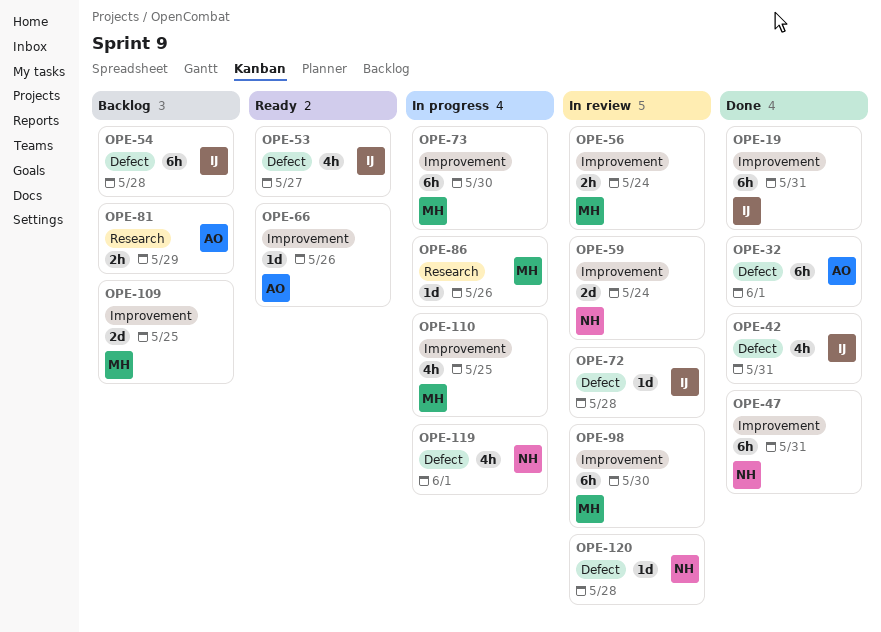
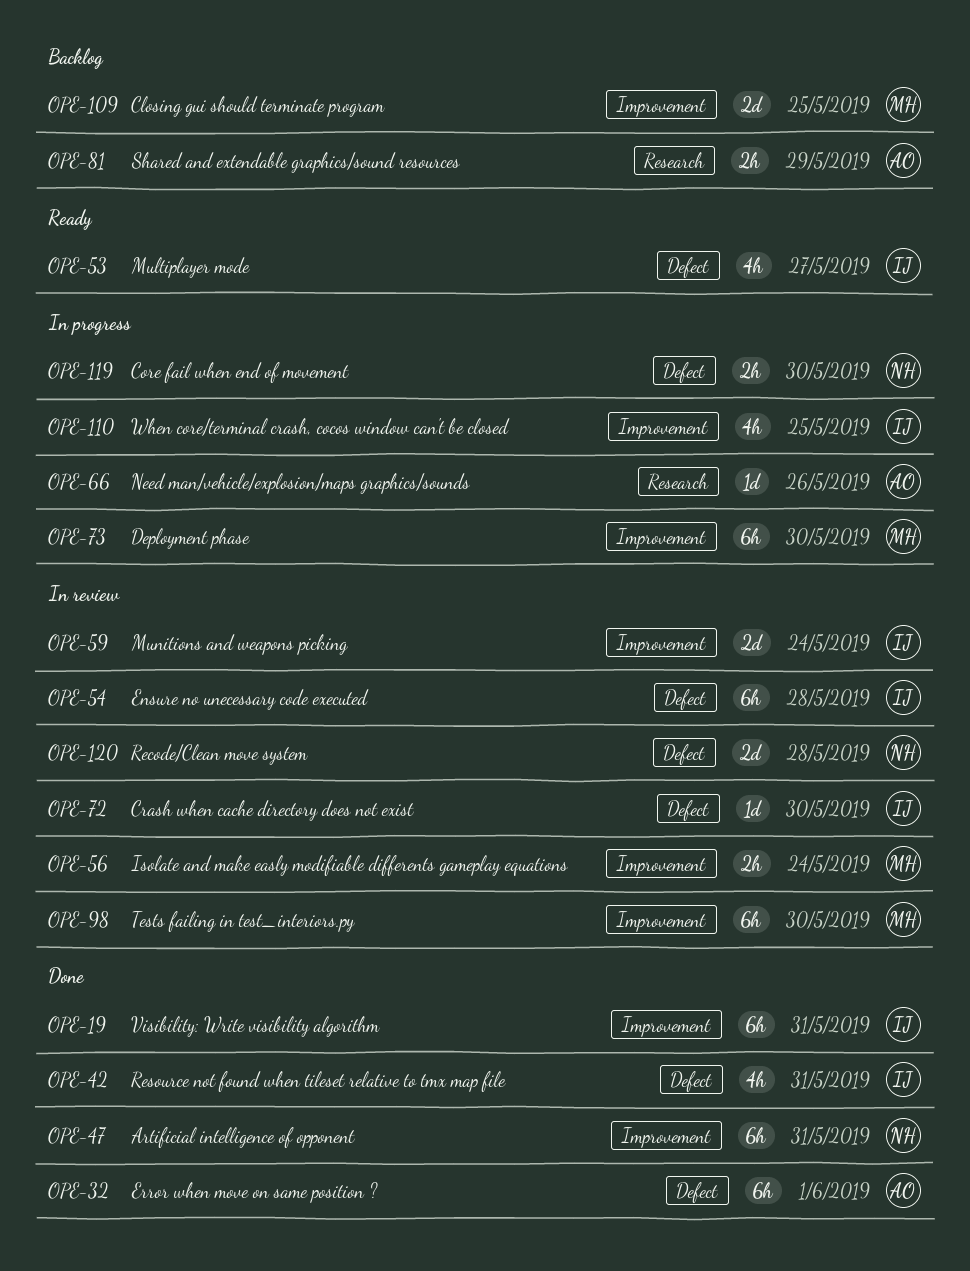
OPE-54, status: Backlog -> In review
OPE-59, owner: NH -> IJ
OPE-66, status: Ready -> In progress
OPE-66, label: Improvement -> Research
OPE-72, due: May 28 -> May 30
OPE-86: present -> none
OPE-110, owner: MH -> IJ
OPE-119, estimate: 4h -> 2h
OPE-119, due: Jun 1 -> May 30
OPE-120, estimate: 1d -> 2d

